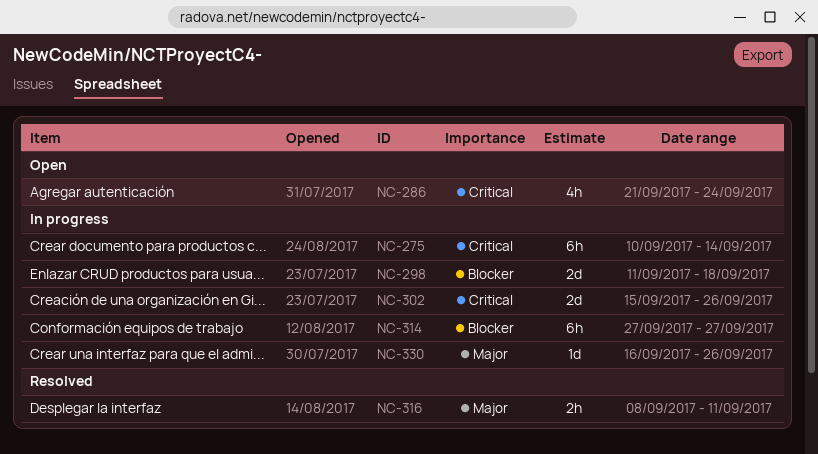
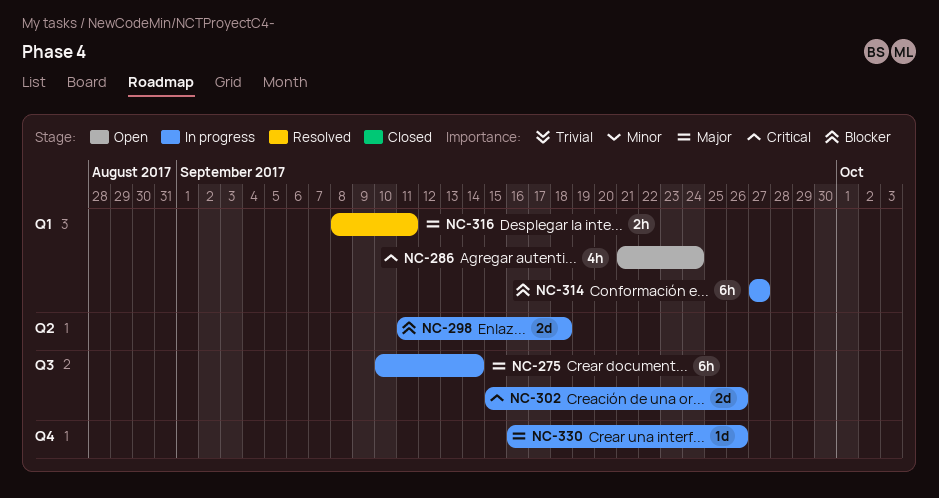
NC-275, priority: Critical -> Major

